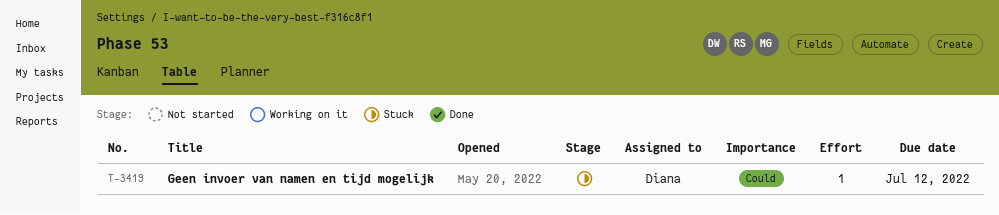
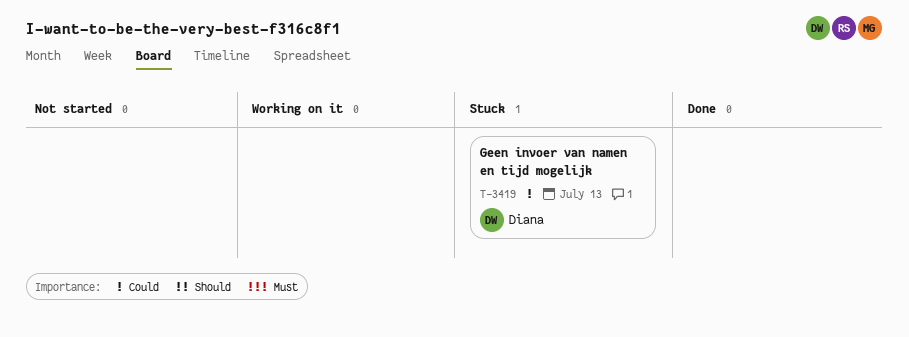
T-3419, due: Jul 12 -> Jul 13

